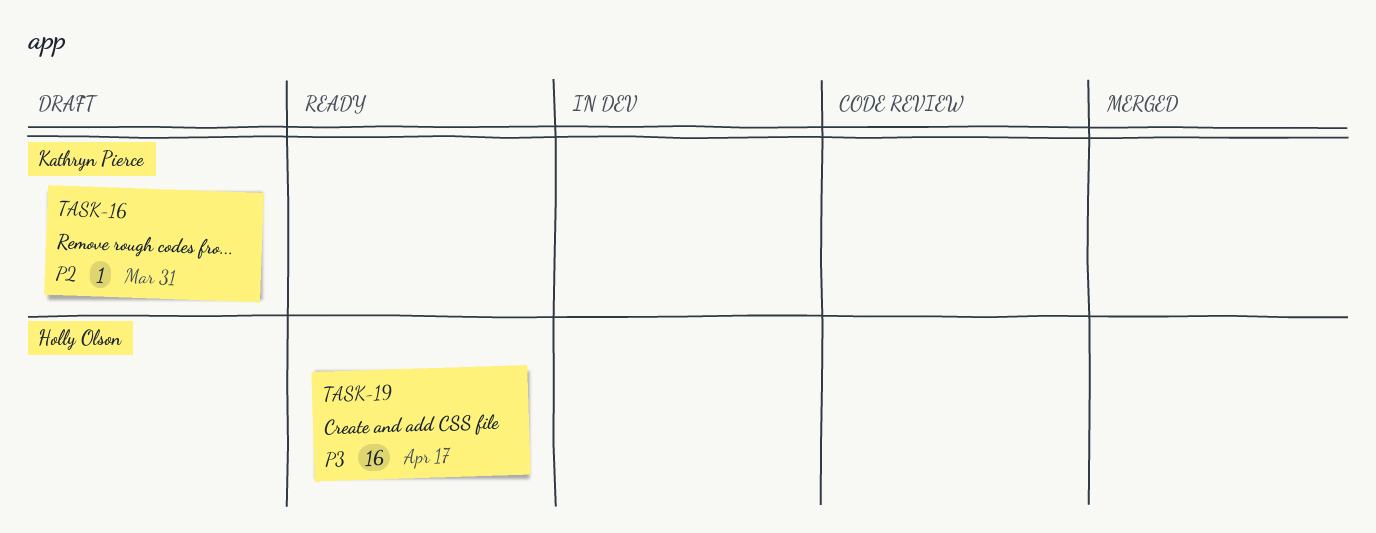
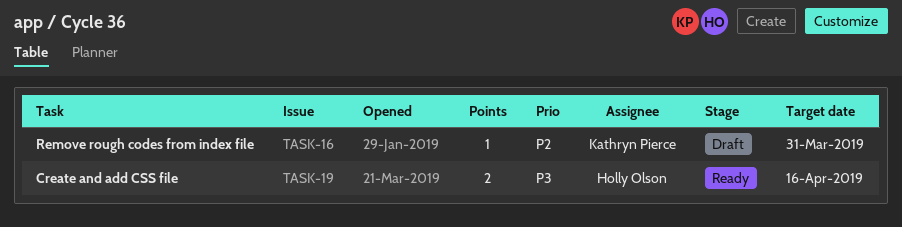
TASK-19, estimate: 16 -> 2
TASK-19, due: Apr 17 -> Apr 16

